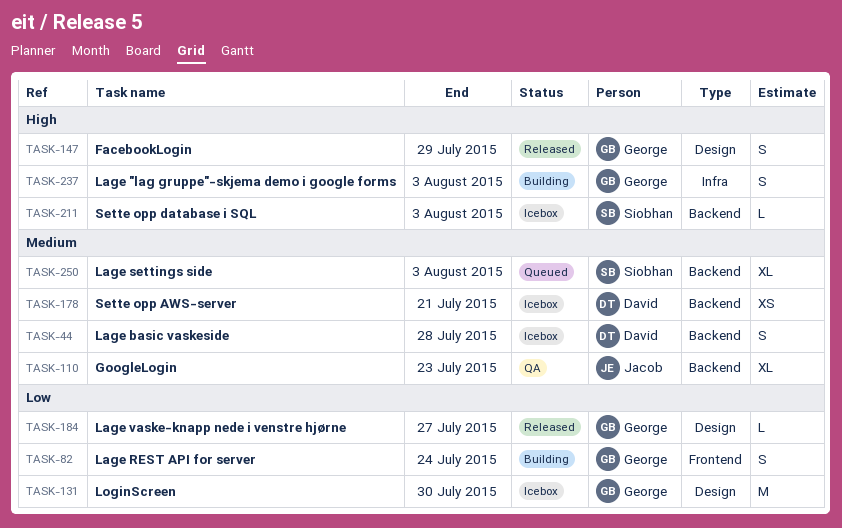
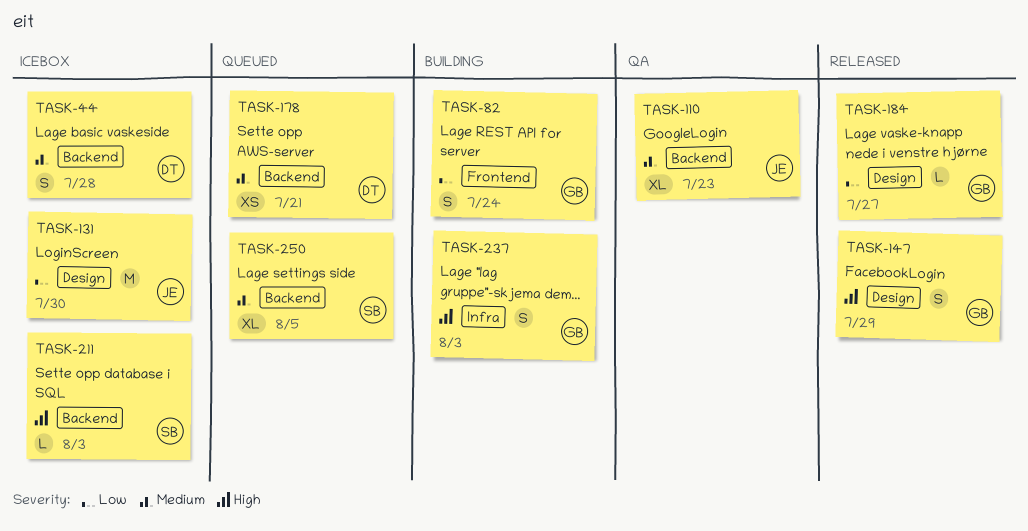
TASK-131, owner: George -> Jacob
TASK-178, status: Icebox -> Queued
TASK-250, due: Aug 3 -> Aug 5

